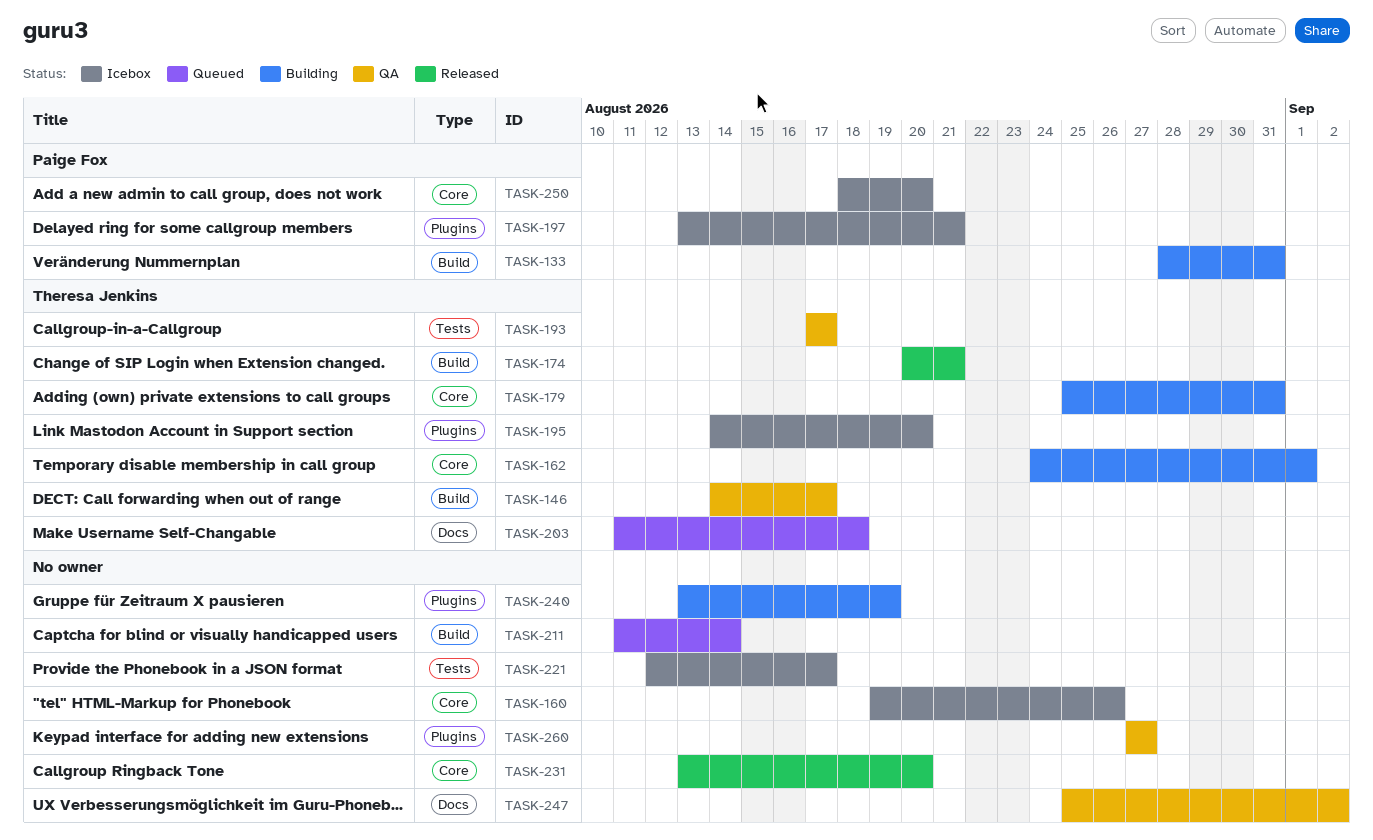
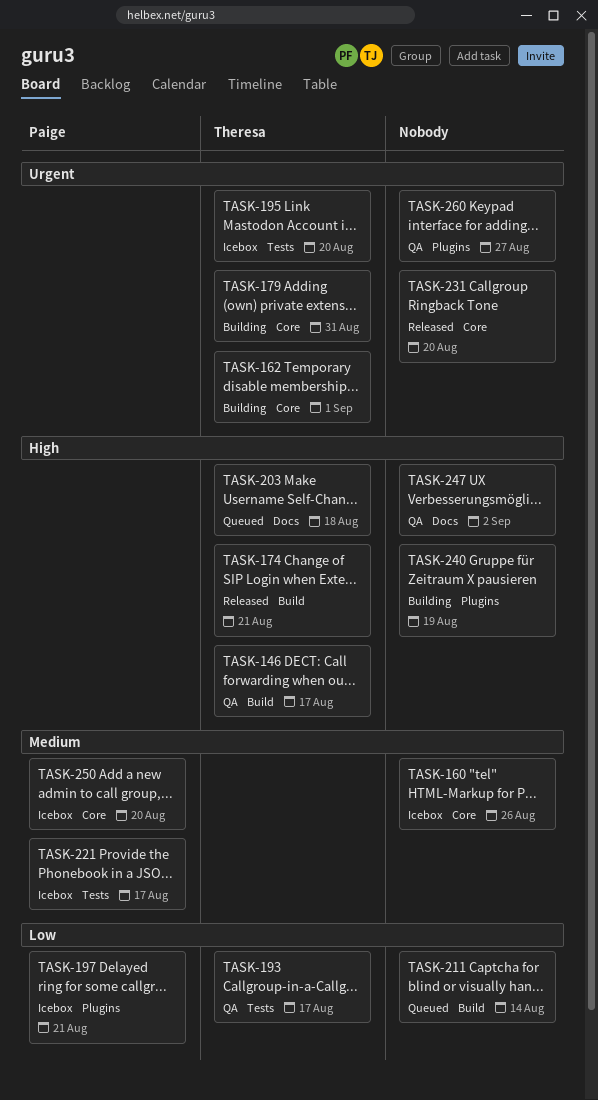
TASK-133: present -> none
TASK-195, label: Plugins -> Tests
TASK-221, owner: none -> Paige Fox

